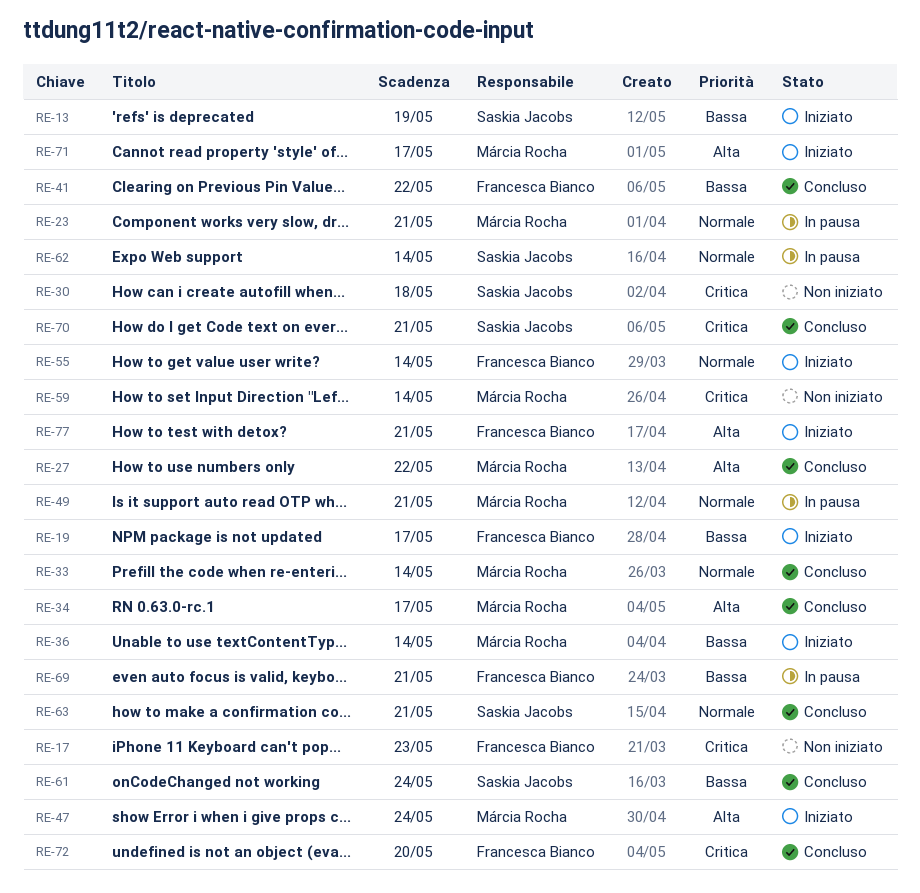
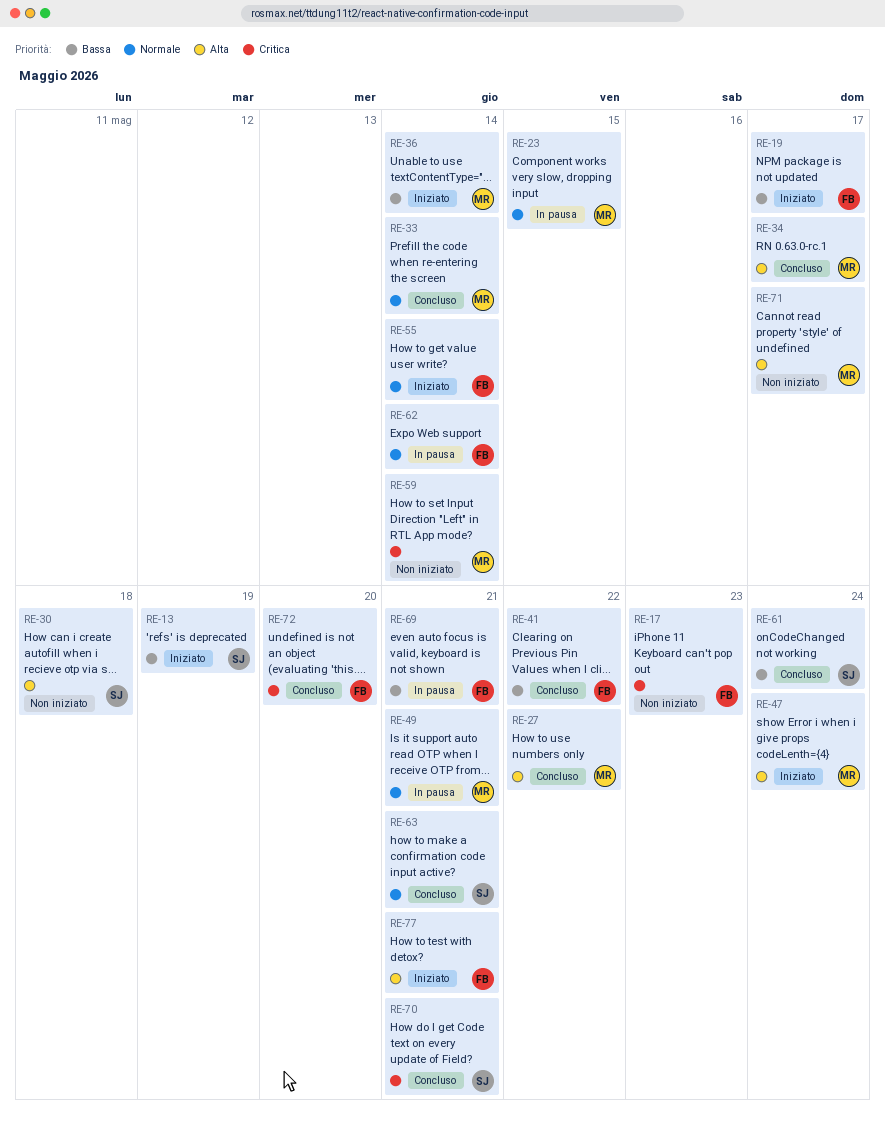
RE-23, due: May 21 -> May 15
RE-30, priority: Critica -> Alta
RE-62, owner: Saskia Jacobs -> Francesca Bianco
RE-71, status: Iniziato -> Non iniziato

